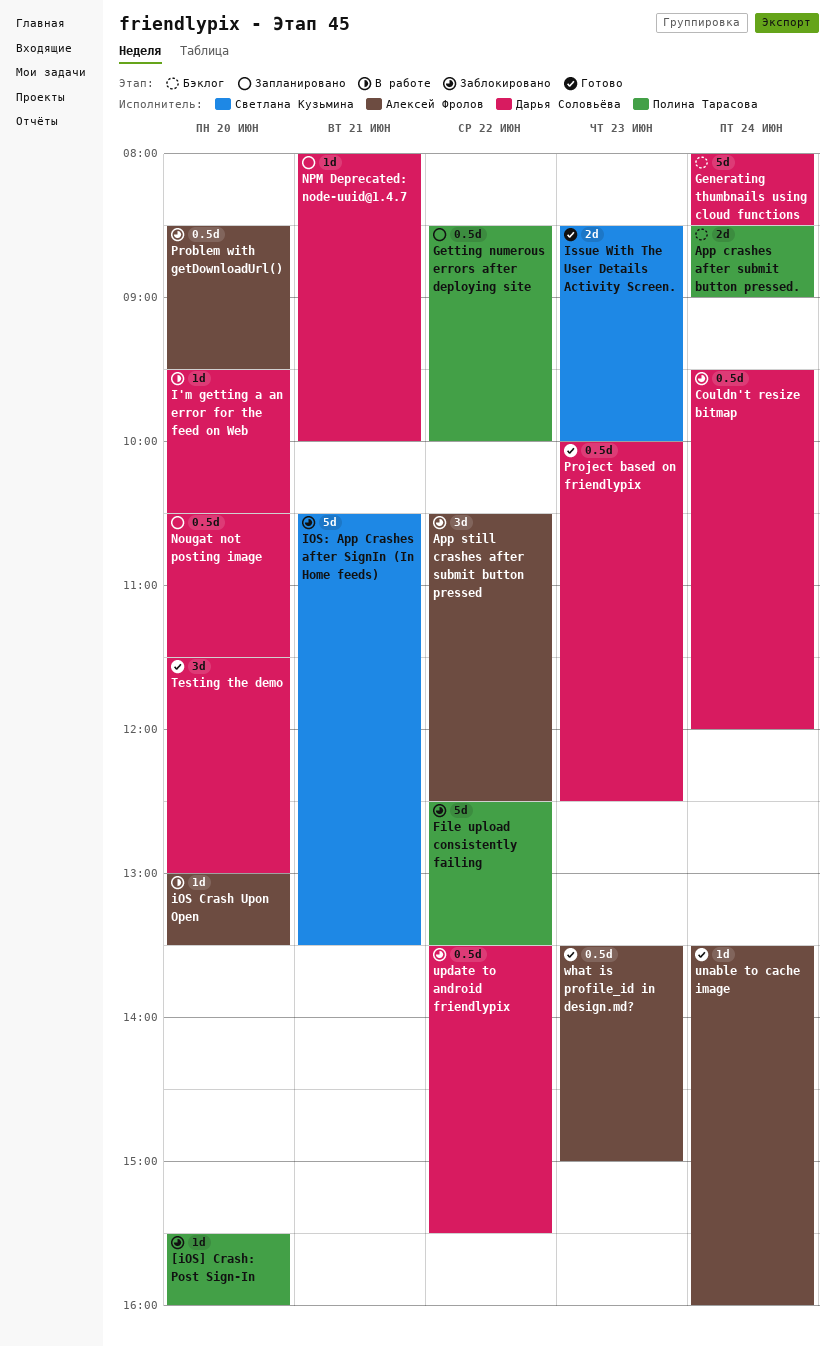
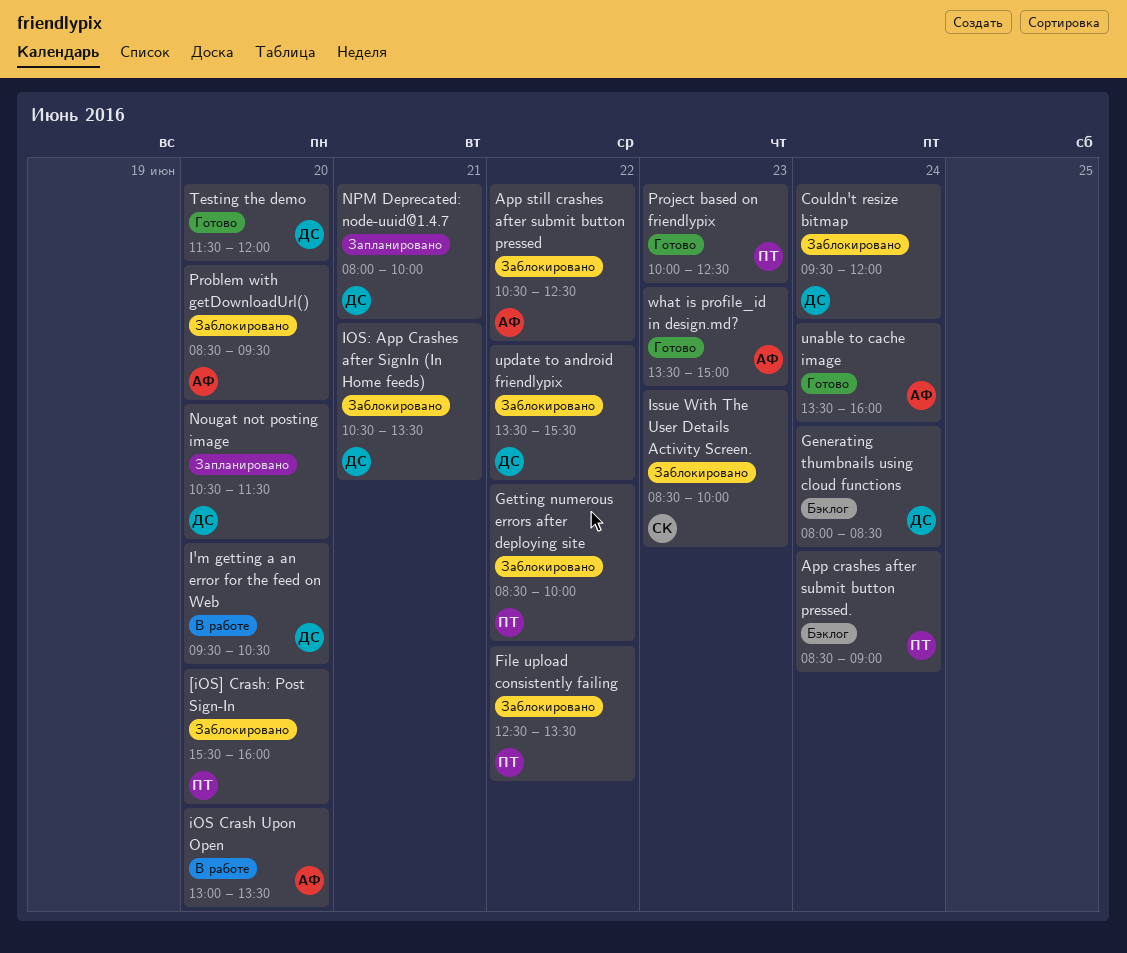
Getting numerous errors after deploying site, status: Запланировано -> Заблокировано
IOS: App Crashes after SignIn (In Home feeds), owner: Светлана Кузьмина -> Дарья Соловьёва
Issue With The User Details Activity Screen., status: Готово -> Заблокировано
Project based on friendlypix, owner: Дарья Соловьёва -> Полина Тарасова
Testing the demo, ends: 13:00 -> 12:00

